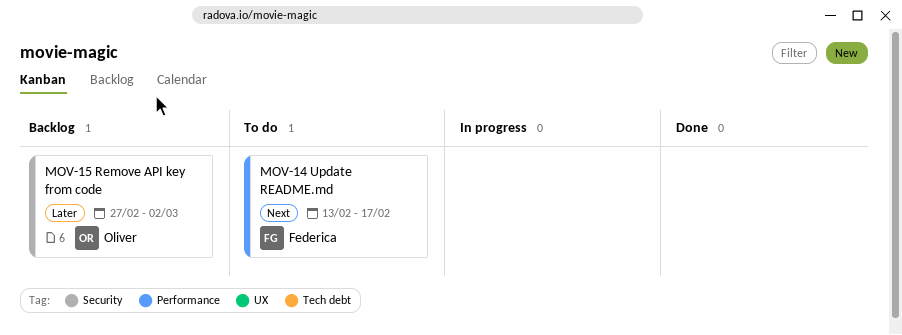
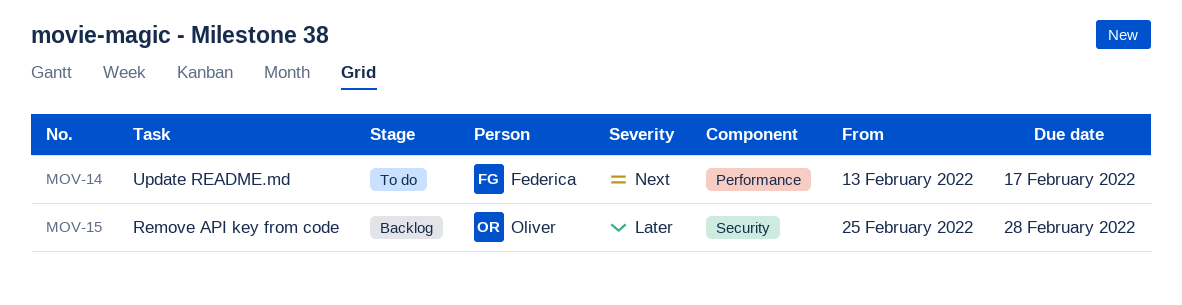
MOV-15, start: Feb 27 -> Feb 25
MOV-15, due: Mar 2 -> Feb 28

